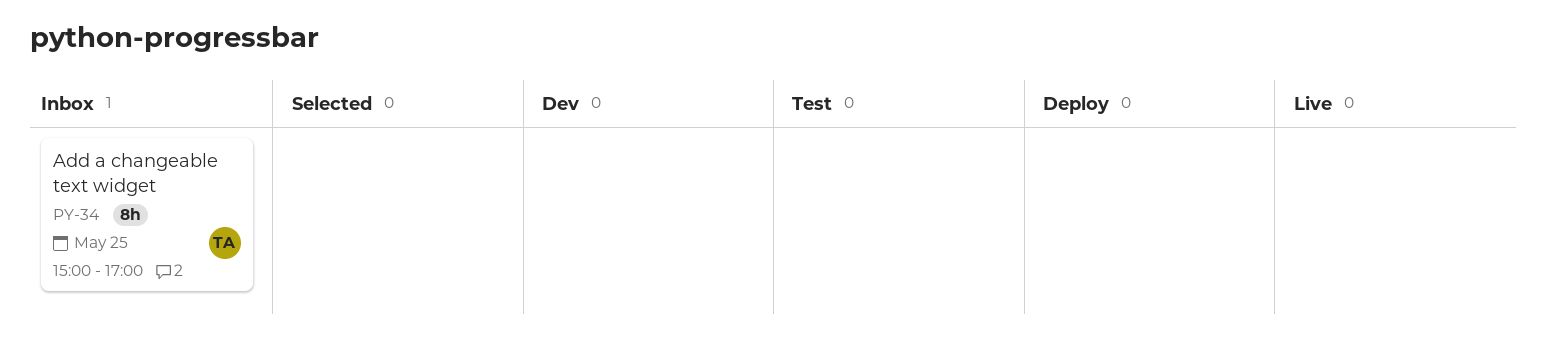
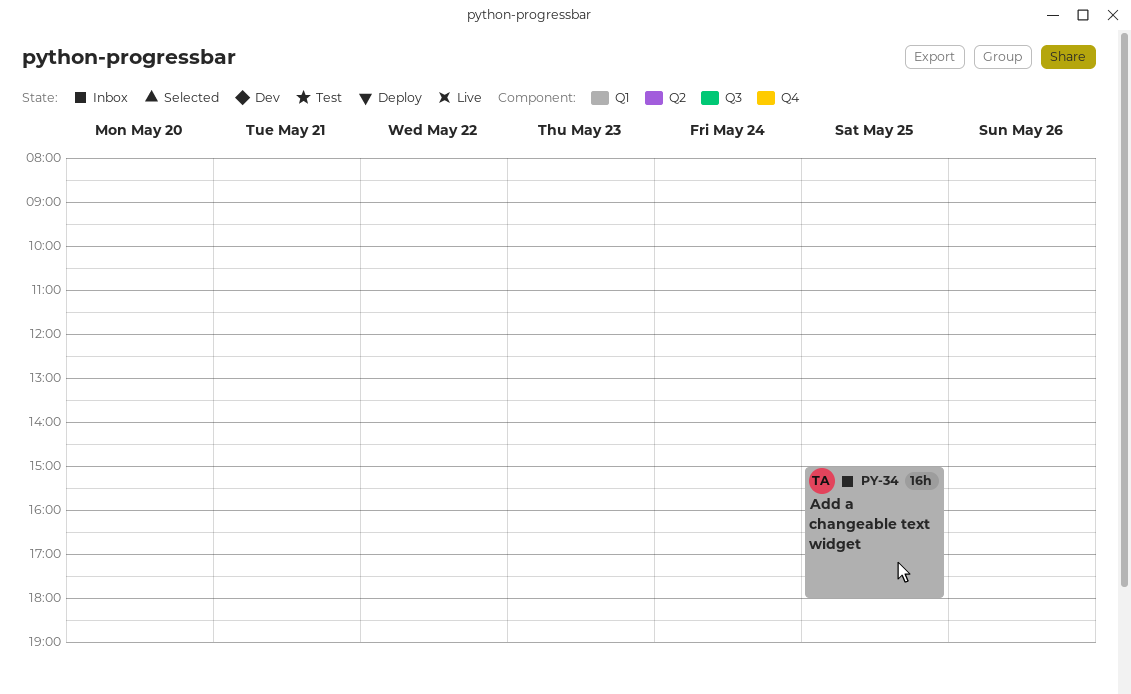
PY-34, estimate: 8h -> 16h
PY-34, ends: 17:00 -> 18:00

